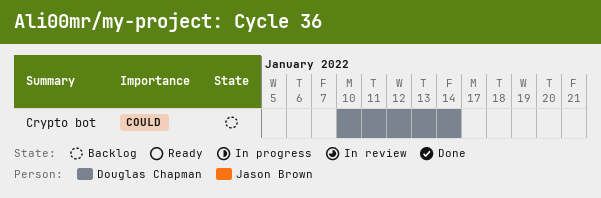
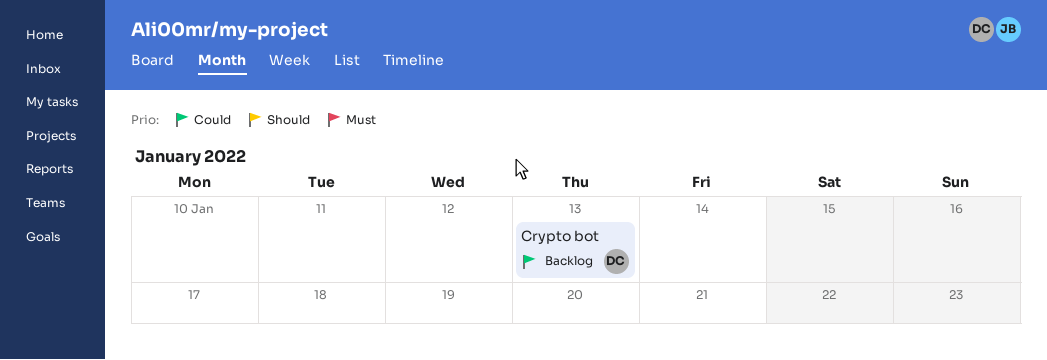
Crypto bot, due: Jan 14 -> Jan 13

